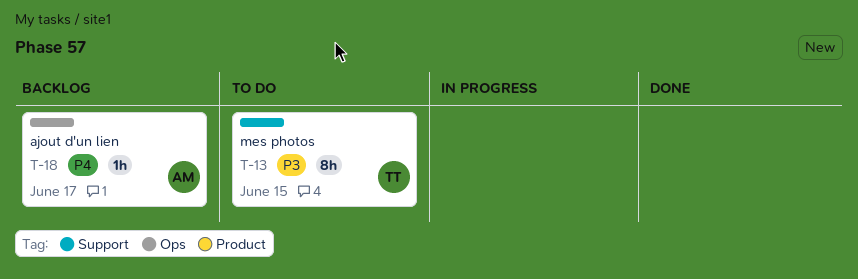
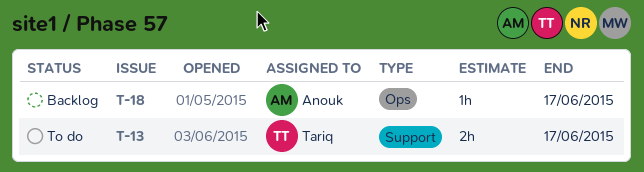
T-13, estimate: 8h -> 2h
T-13, due: Jun 15 -> Jun 17

